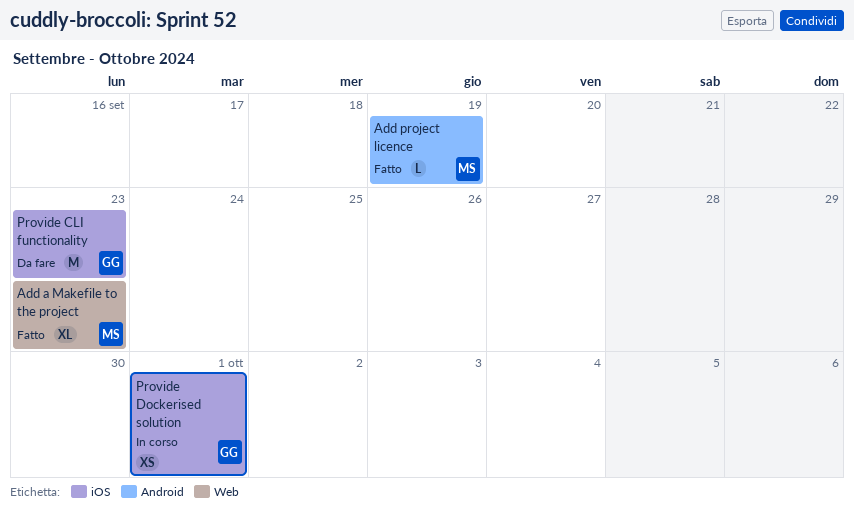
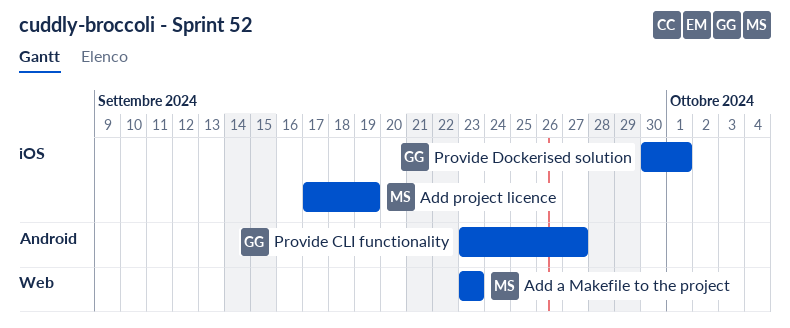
Add project licence, label: Android -> iOS
Provide CLI functionality, label: iOS -> Android
Provide CLI functionality, due: Sep 23 -> Sep 27

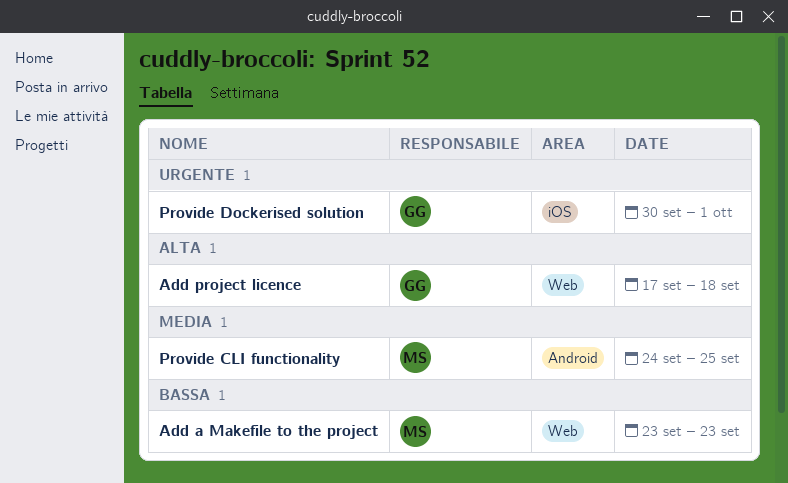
Add project licence, owner: MS -> GG
Add project licence, label: iOS -> Web
Add project licence, due: Sep 19 -> Sep 18
Provide CLI functionality, owner: GG -> MS
Provide CLI functionality, start: Sep 23 -> Sep 24
Provide CLI functionality, due: Sep 27 -> Sep 25

